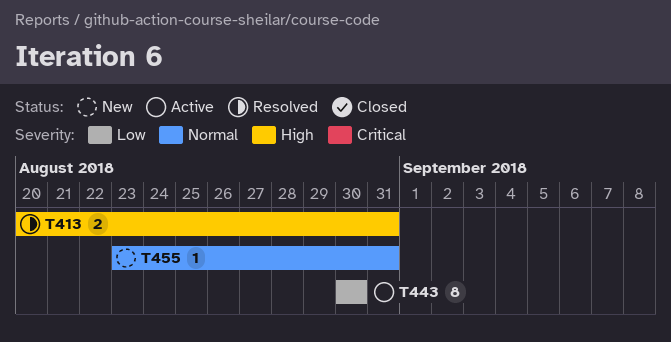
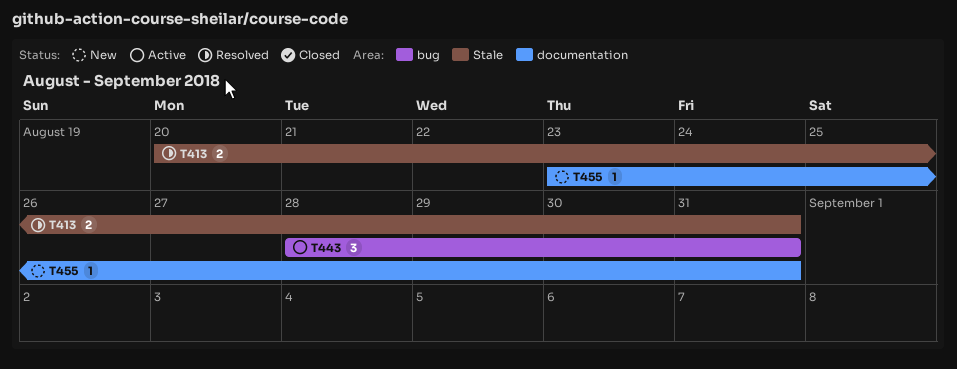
T443, estimate: 8 -> 3
T443, start: Aug 30 -> Aug 28
T443, due: Aug 30 -> Aug 31

